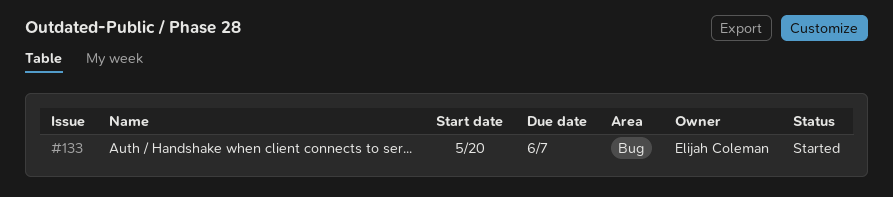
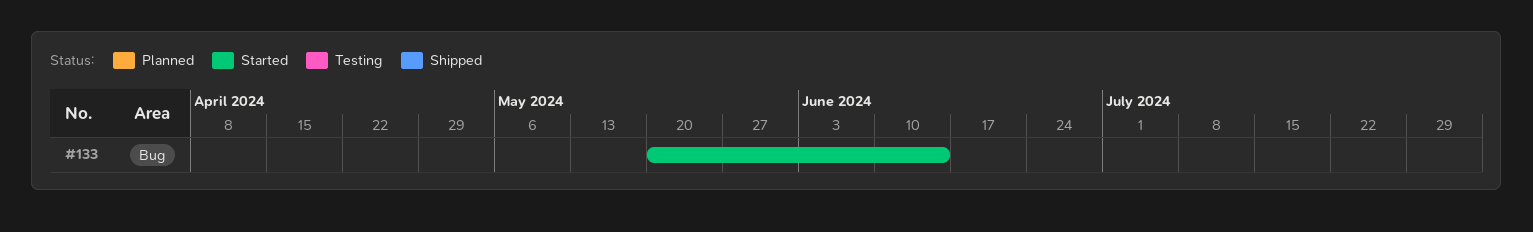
#133, due: Jun 7 -> Jun 14

